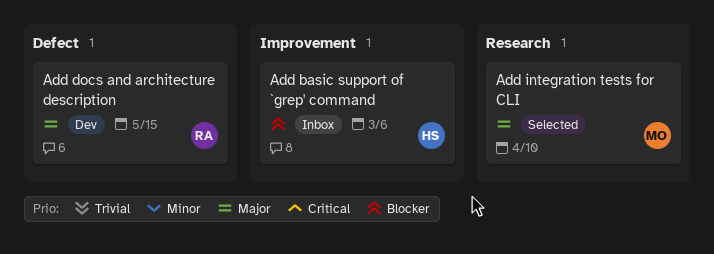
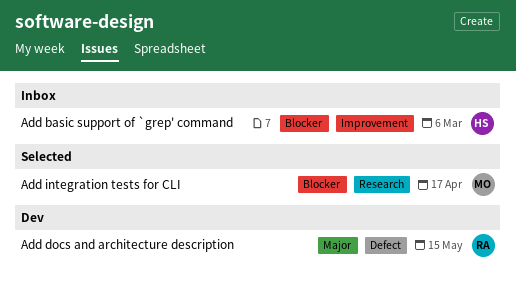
Add integration tests for CLI, priority: Major -> Blocker
Add integration tests for CLI, due: Apr 10 -> Apr 17

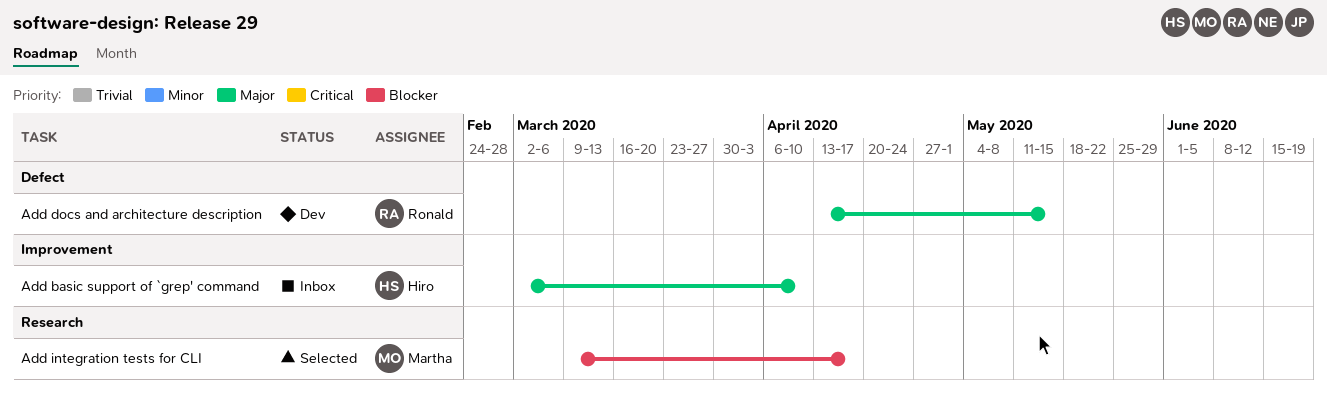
Add basic support of `grep' command, priority: Blocker -> Major
Add basic support of `grep' command, due: Mar 6 -> Apr 10

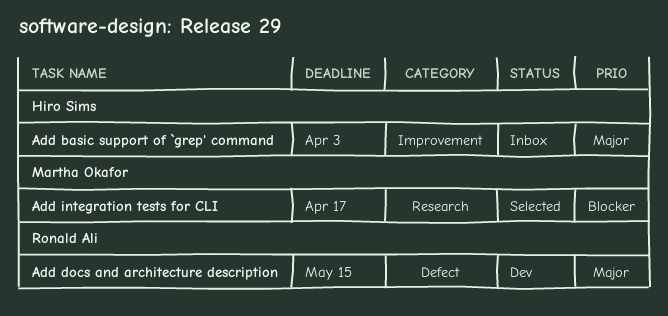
Add basic support of `grep' command, due: Apr 10 -> Apr 3

